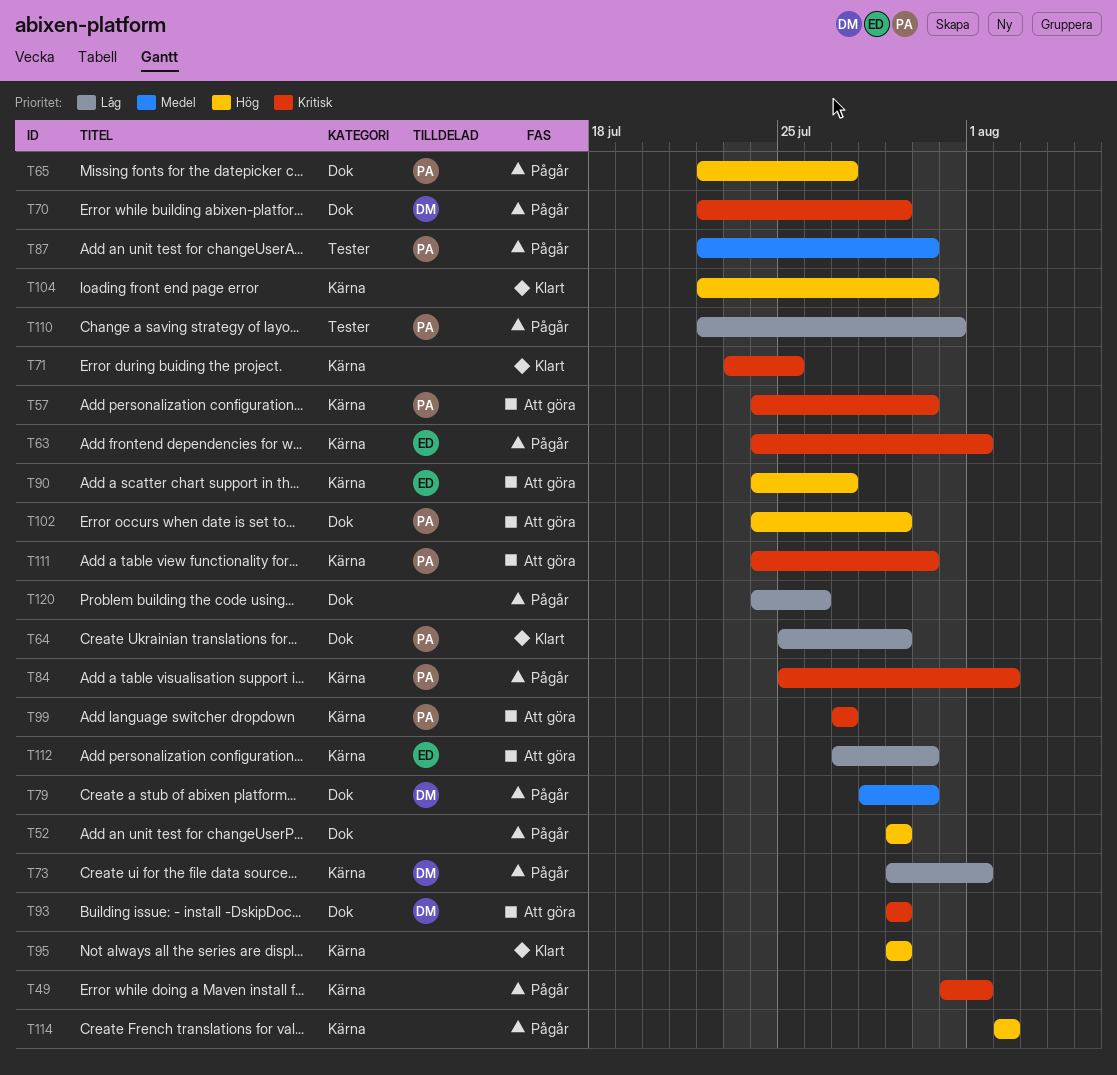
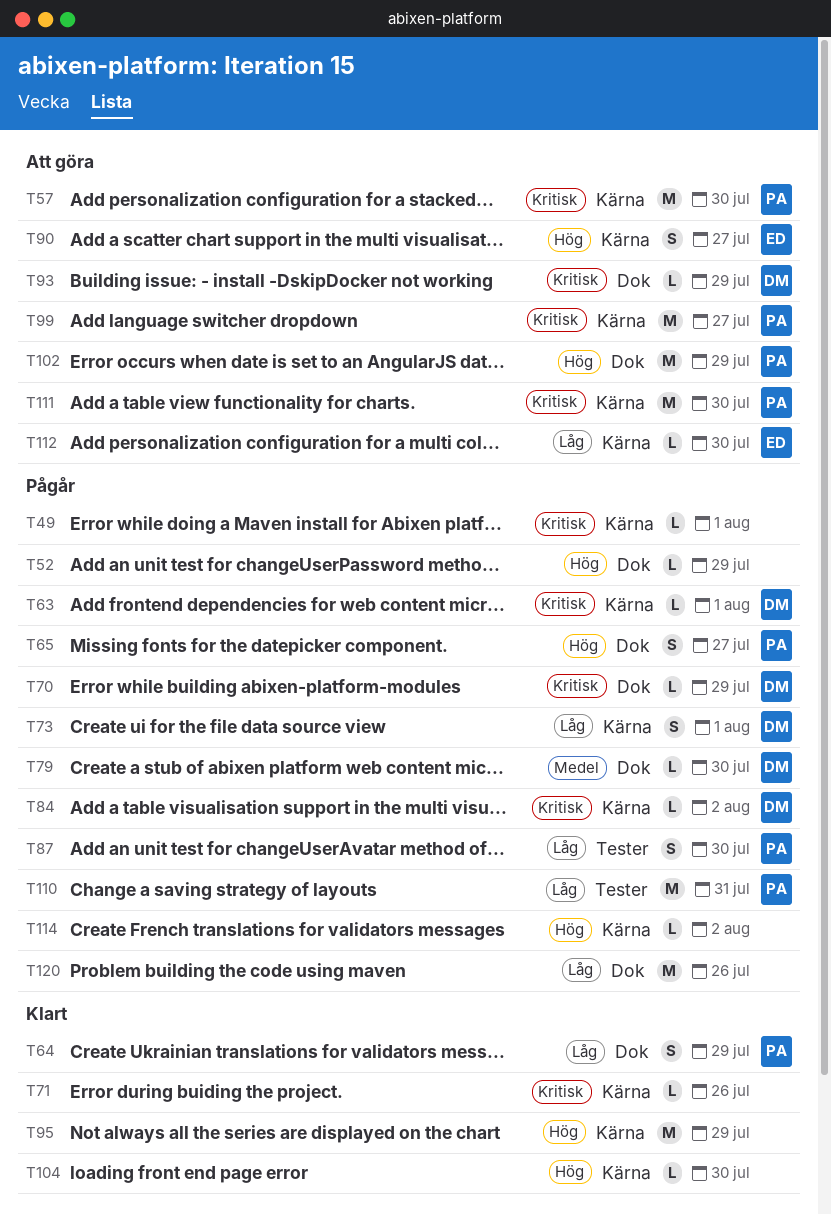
T63, owner: ED -> DM
T71, due: Jul 25 -> Jul 26
T84, owner: PA -> DM
T87, priority: Medel -> Låg

